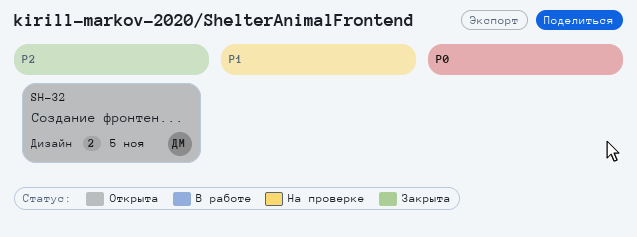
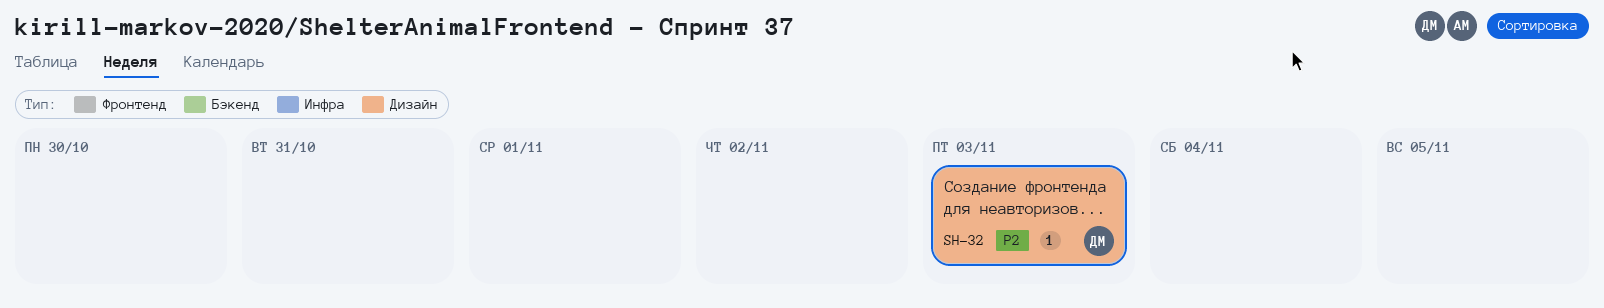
SH-32, estimate: 2 -> 1
SH-32, due: Nov 5 -> Nov 3

